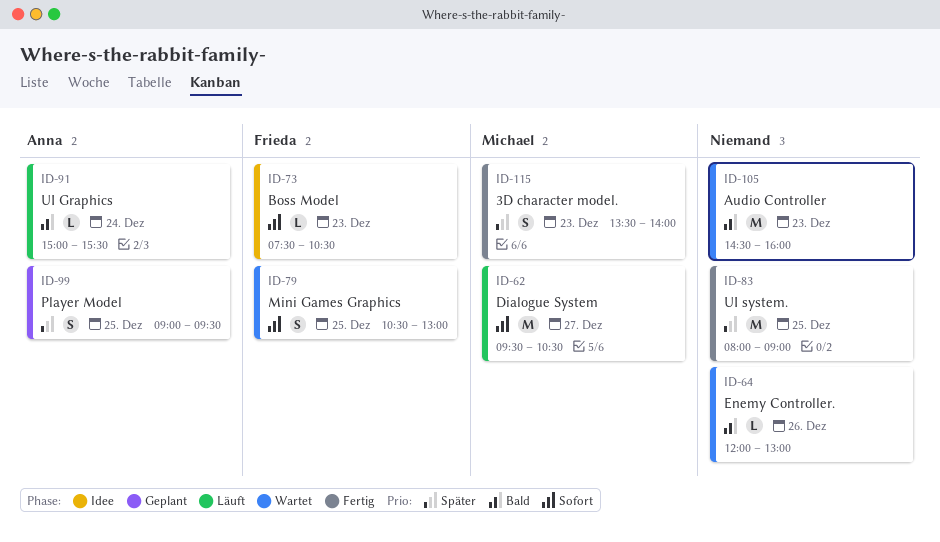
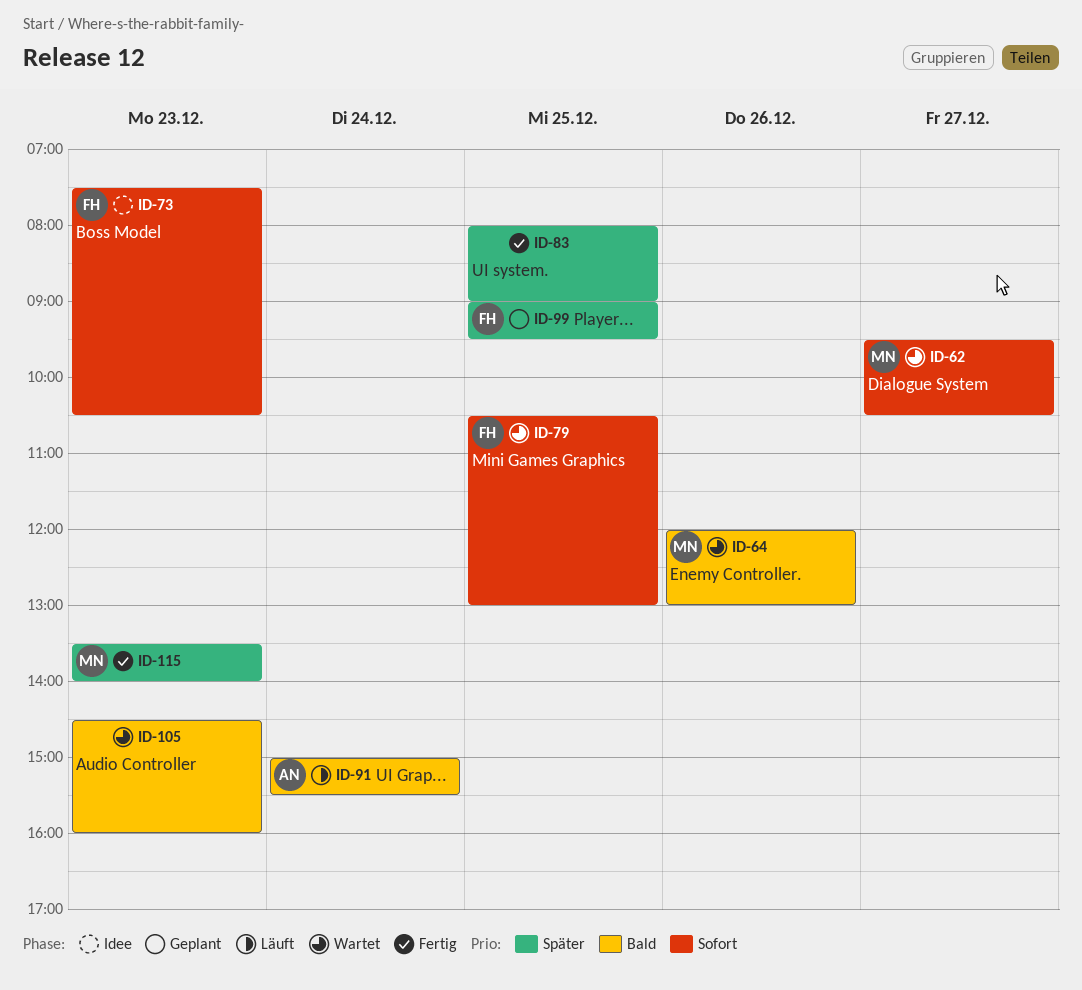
ID-62, status: Läuft -> Wartet
ID-64, owner: none -> Michael
ID-99, owner: Anna -> Frieda

